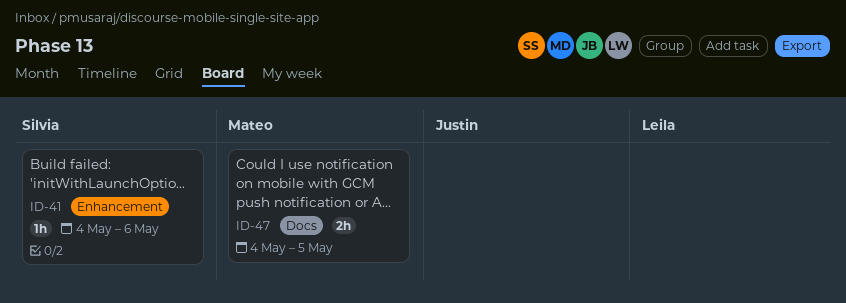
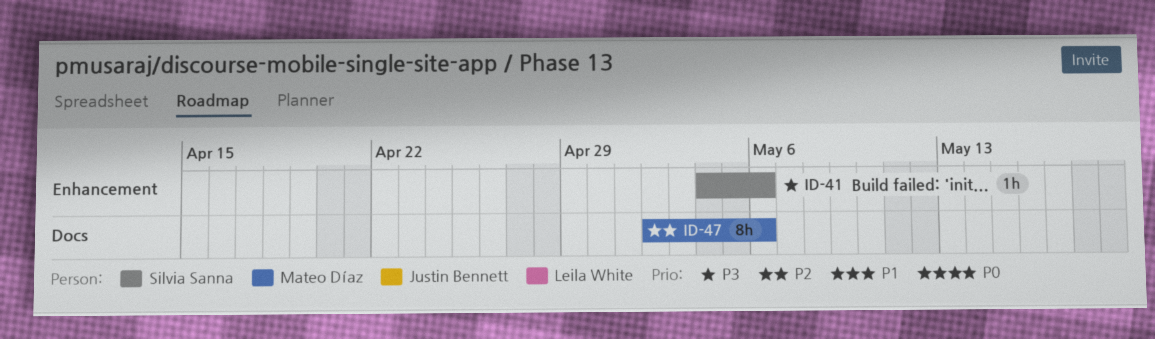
ID-47, estimate: 2h -> 8h
ID-47, start: May 4 -> May 2
ID-47, due: May 5 -> May 6

